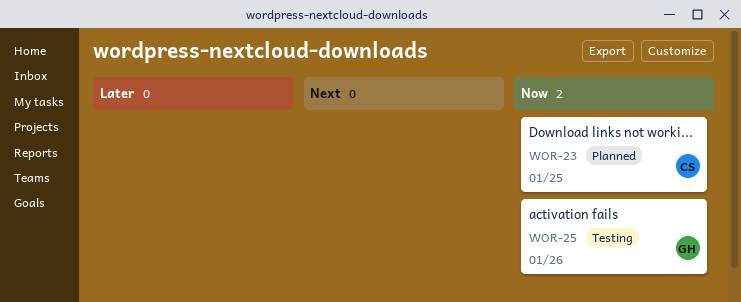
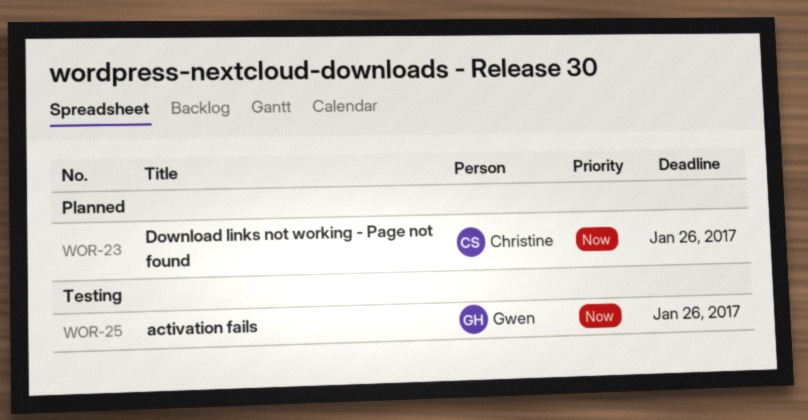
WOR-23, due: Jan 25 -> Jan 26

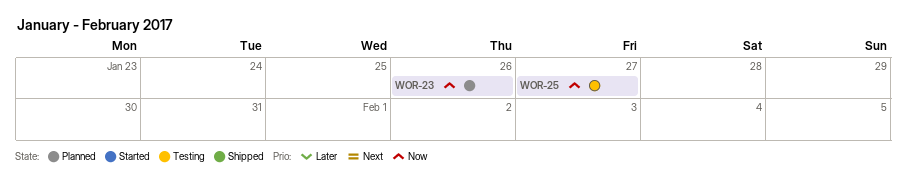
WOR-25, due: Jan 26 -> Jan 27

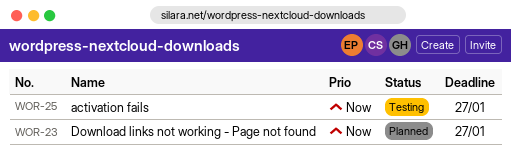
WOR-23, due: Jan 26 -> Jan 27

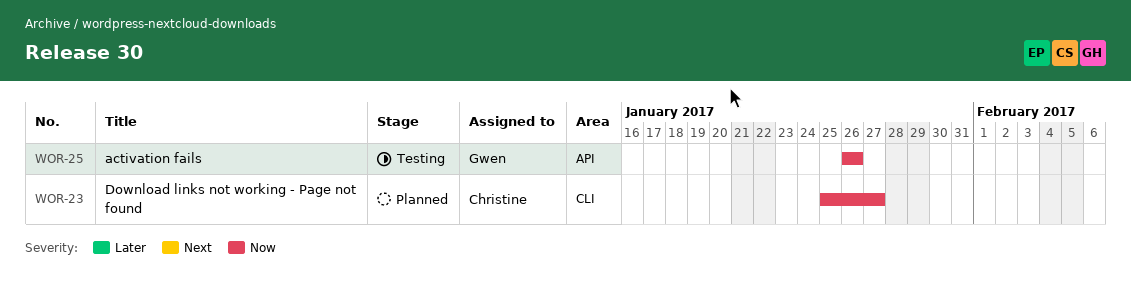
WOR-25, due: Jan 27 -> Jan 26

